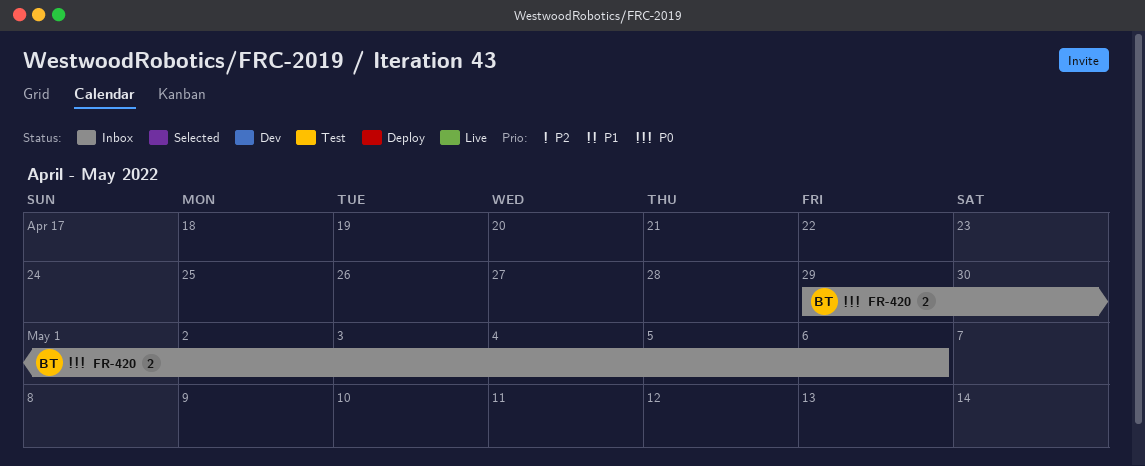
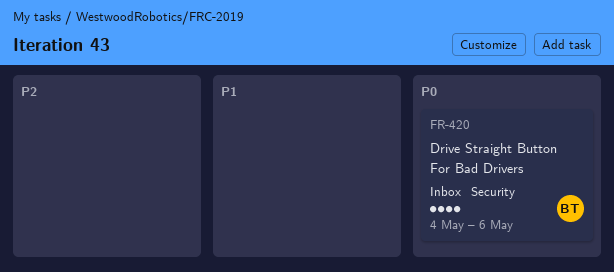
FR-420, estimate: 2 -> 4
FR-420, start: Apr 29 -> May 4

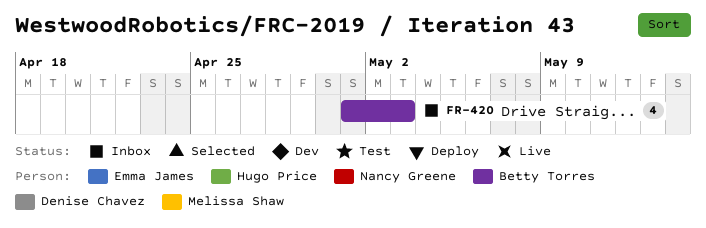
FR-420, start: May 4 -> May 1
FR-420, due: May 6 -> May 3

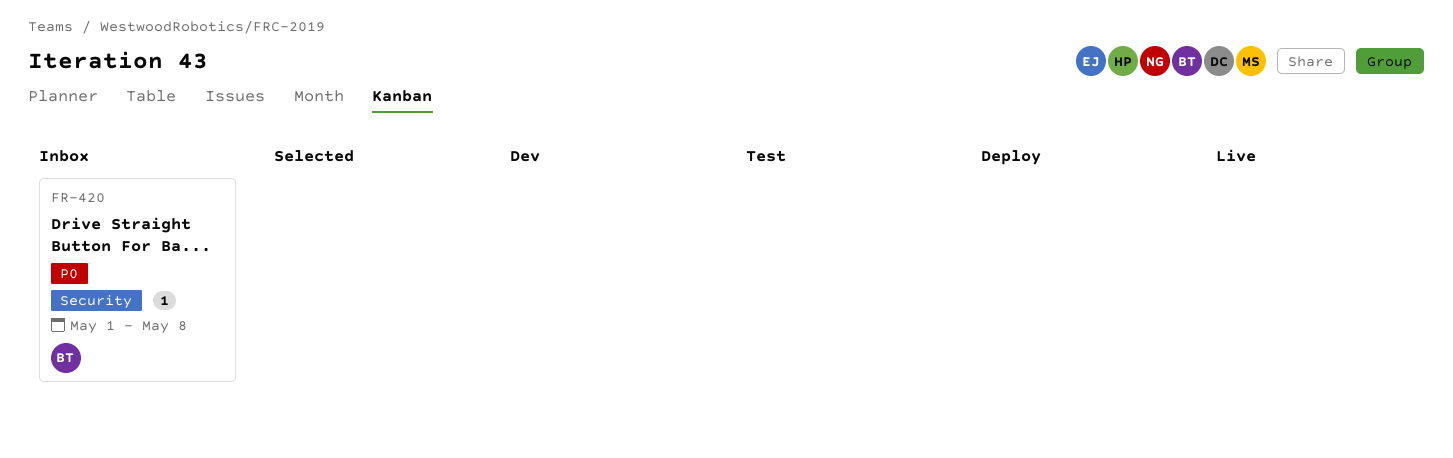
FR-420, estimate: 4 -> 1
FR-420, due: May 3 -> May 8

